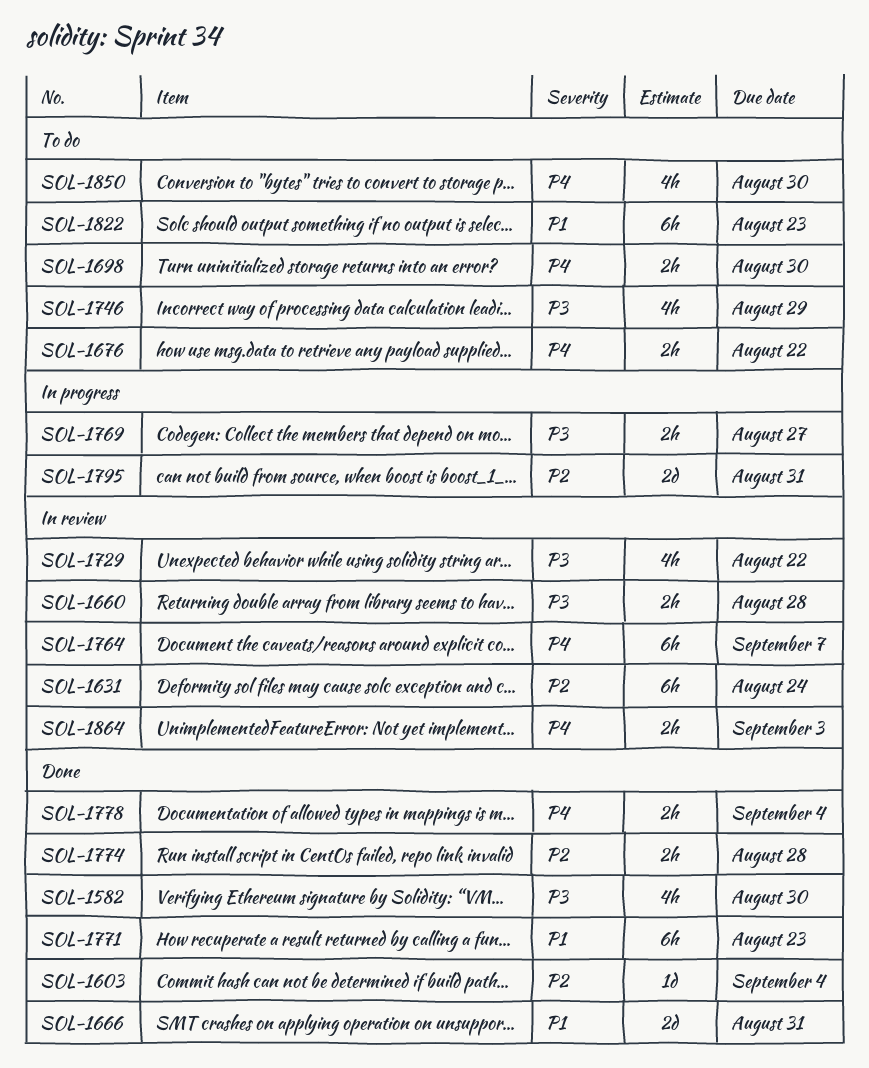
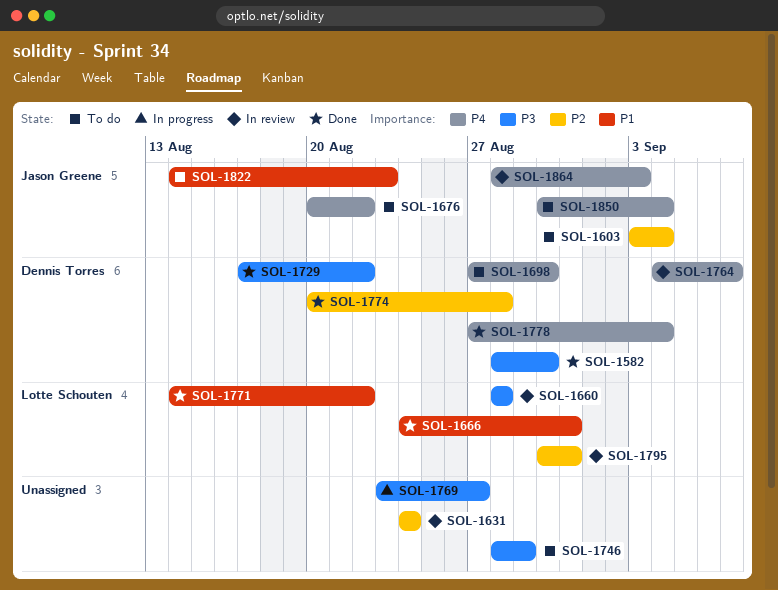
SOL-1603, status: Done -> To do
SOL-1729, status: In review -> Done
SOL-1771, due: Aug 23 -> Aug 22
SOL-1795, status: In progress -> In review
SOL-1850, due: Aug 30 -> Sep 4

